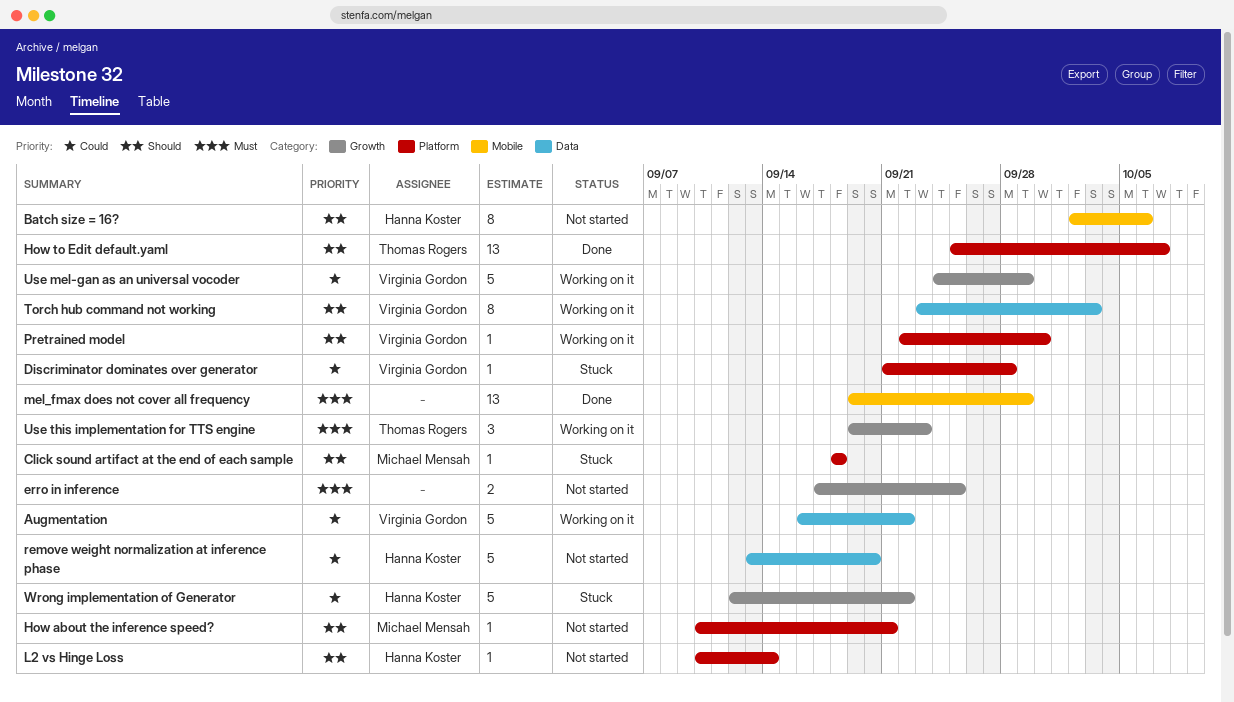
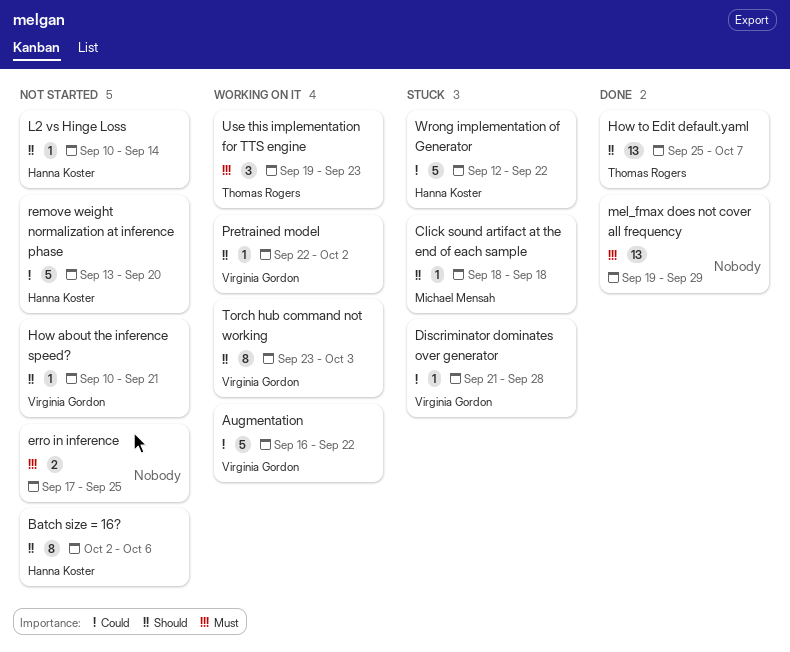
How about the inference speed?, owner: Michael Mensah -> Virginia Gordon
Pretrained model, due: Sep 30 -> Oct 2
Use mel-gan as an universal vocoder: present -> none

